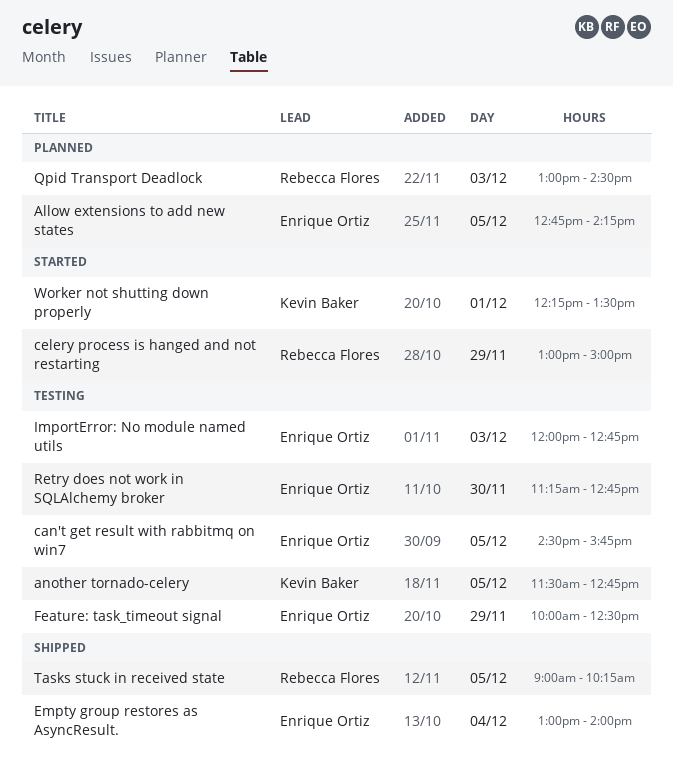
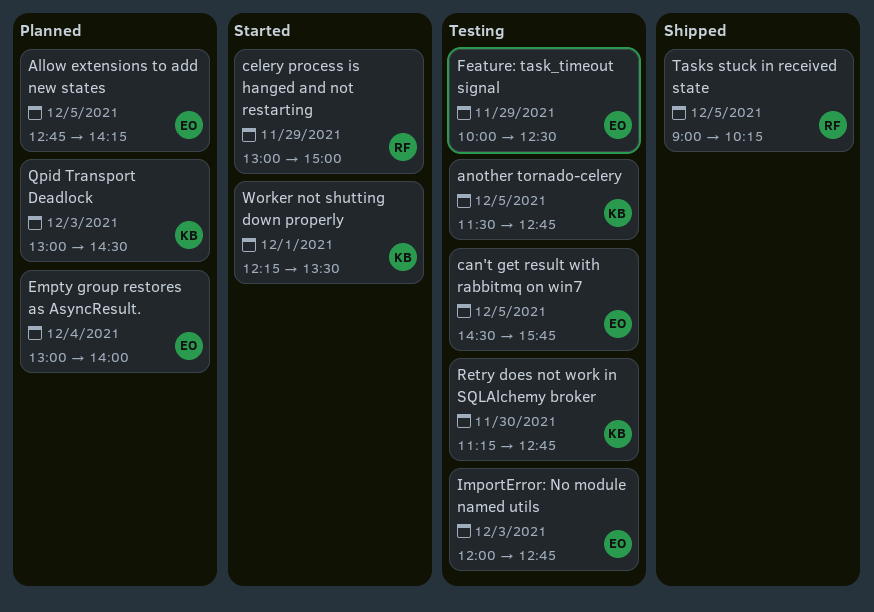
Empty group restores as AsyncResult., status: Shipped -> Planned
Qpid Transport Deadlock, owner: Rebecca Flores -> Kevin Baker
Retry does not work in SQLAlchemy broker, owner: Enrique Ortiz -> Kevin Baker

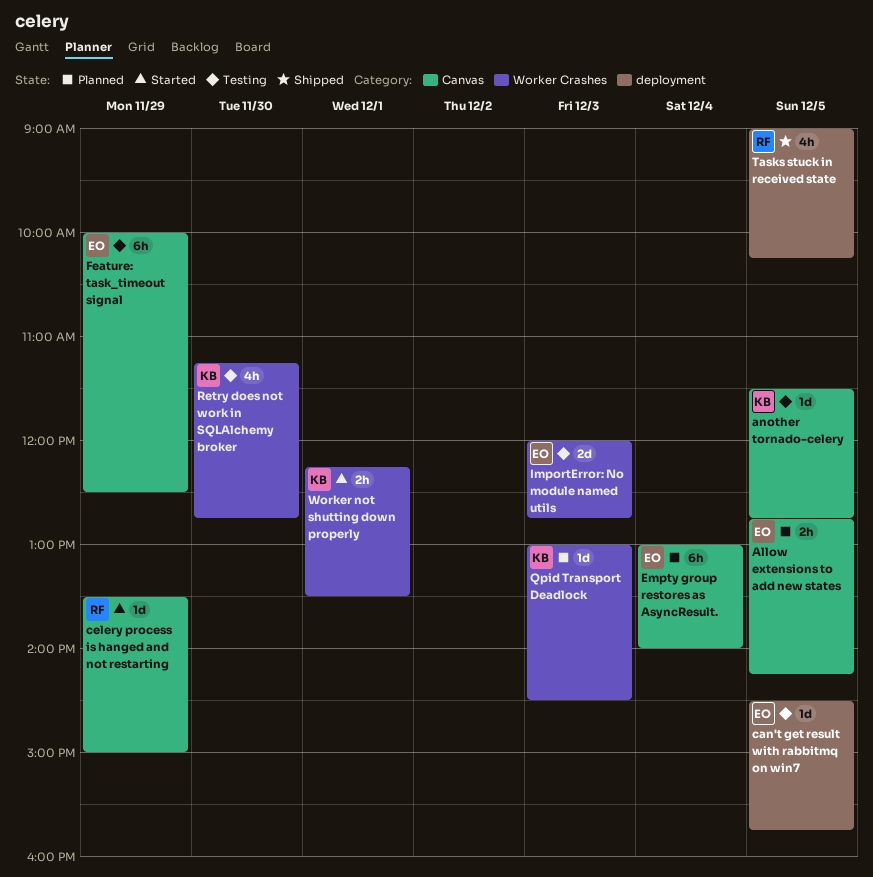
celery process is hanged and not restarting, begins: 13:00 -> 13:30

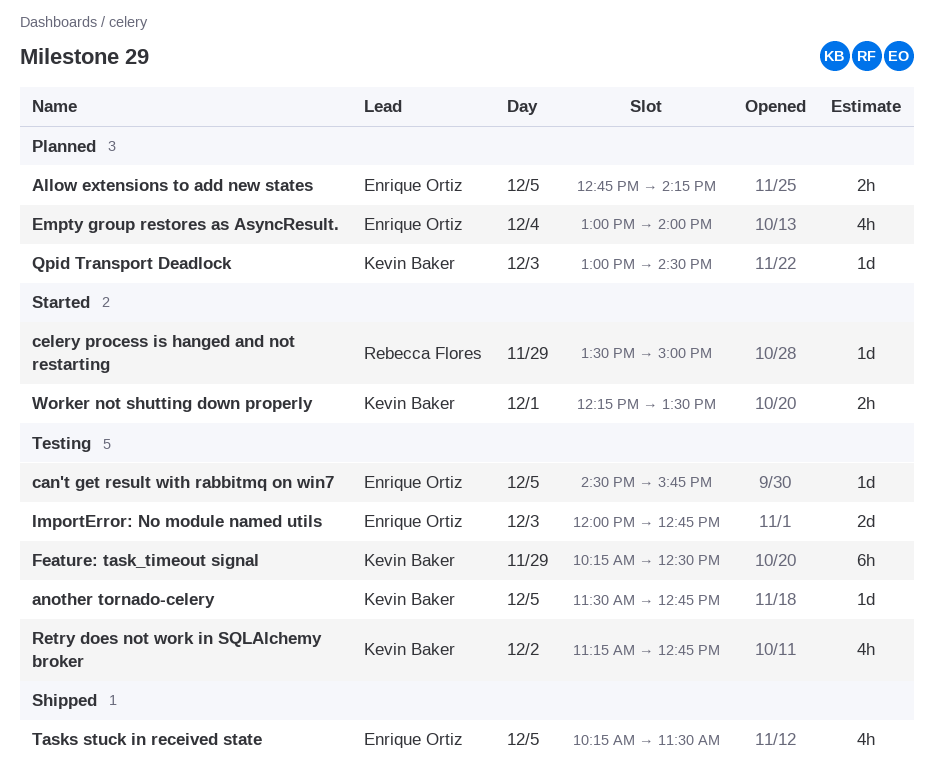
Empty group restores as AsyncResult., estimate: 6h -> 4h
Feature: task_timeout signal, owner: Enrique Ortiz -> Kevin Baker
Feature: task_timeout signal, begins: 10:00 -> 10:15
Retry does not work in SQLAlchemy broker, day: Nov 30 -> Dec 2
Tasks stuck in received state, owner: Rebecca Flores -> Enrique Ortiz
Tasks stuck in received state, begins: 09:00 -> 10:15
Tasks stuck in received state, ends: 10:15 -> 11:30

